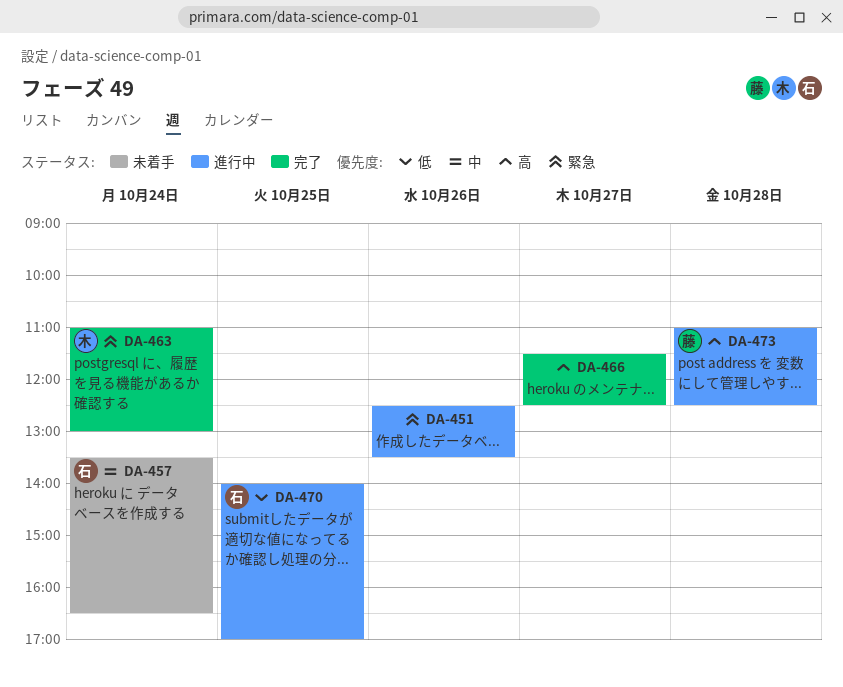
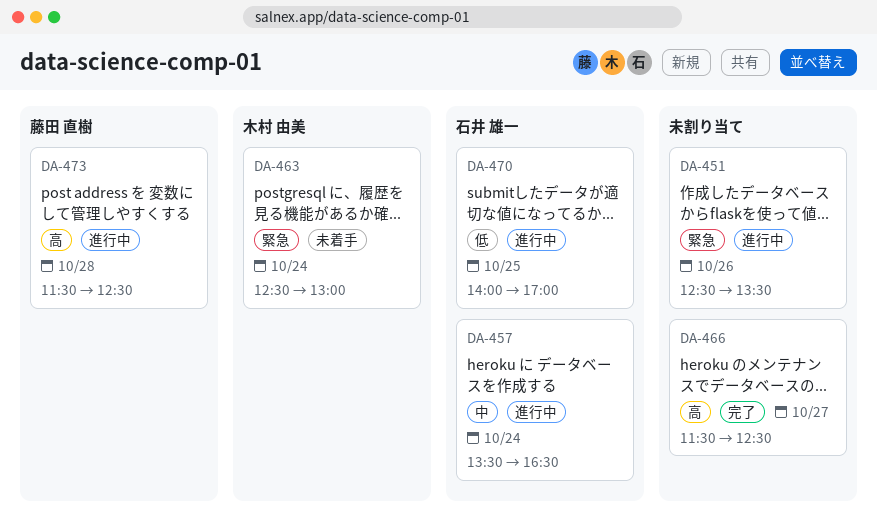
DA-457, status: 未着手 -> 進行中
DA-463, status: 完了 -> 未着手
DA-463, begins: 11:00 -> 12:30
DA-473, begins: 11:00 -> 11:30

